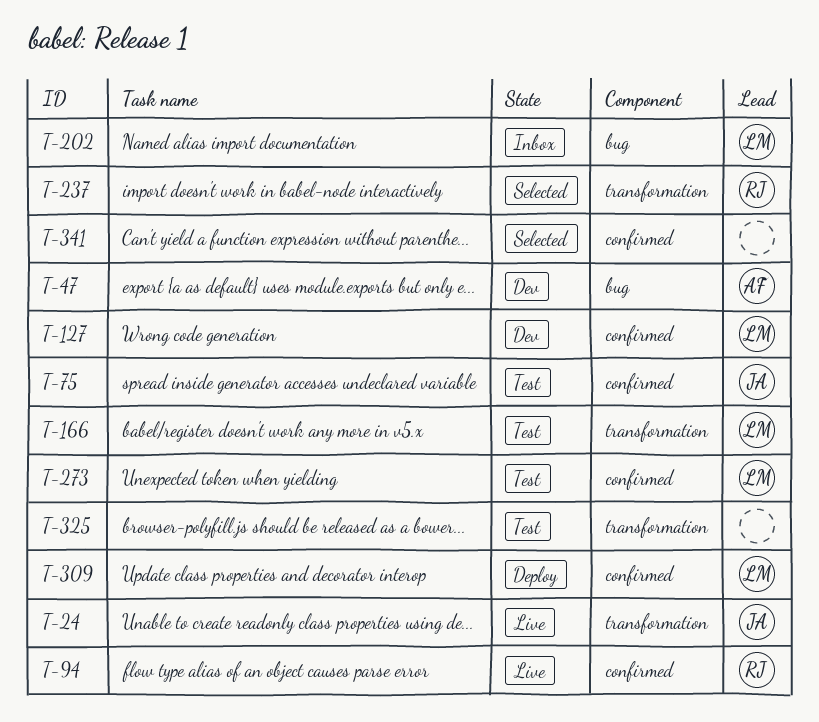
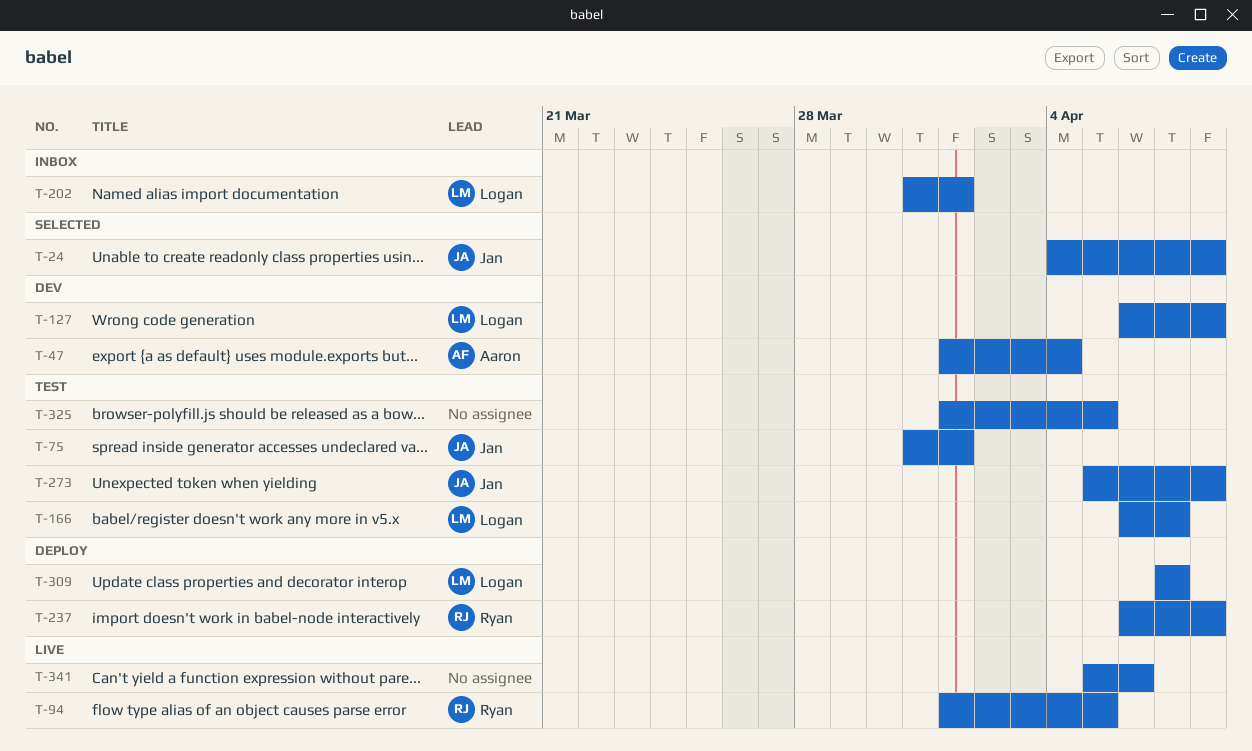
T-24, status: Live -> Selected
T-237, status: Selected -> Deploy
T-273, owner: Logan -> Jan
T-341, status: Selected -> Live

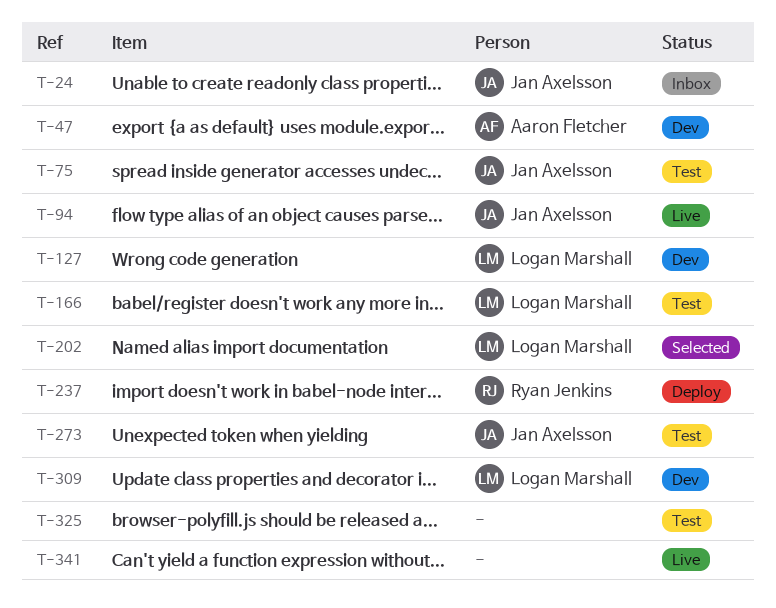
T-24, status: Selected -> Inbox
T-94, owner: Ryan Jenkins -> Jan Axelsson
T-202, status: Inbox -> Selected
T-309, status: Deploy -> Dev

